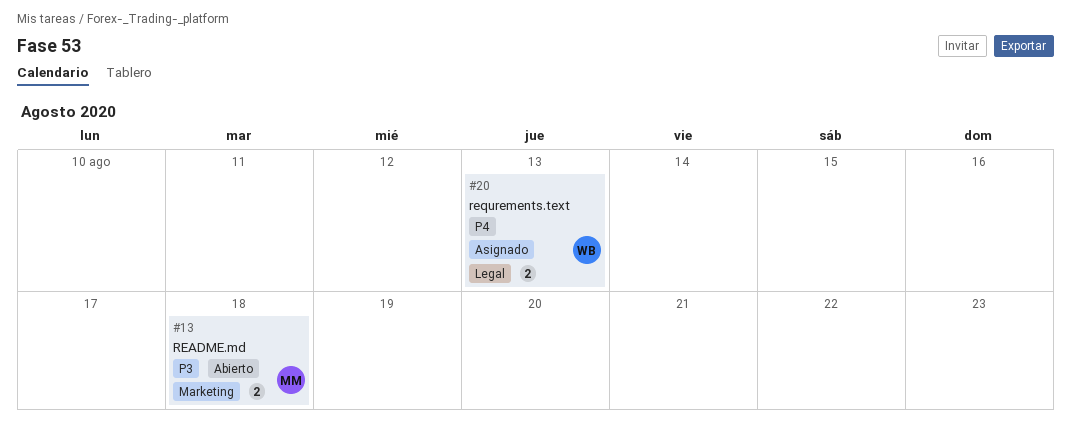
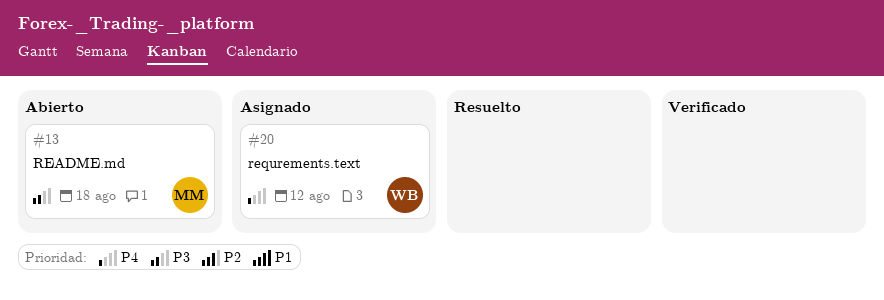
#20, due: Aug 13 -> Aug 12

